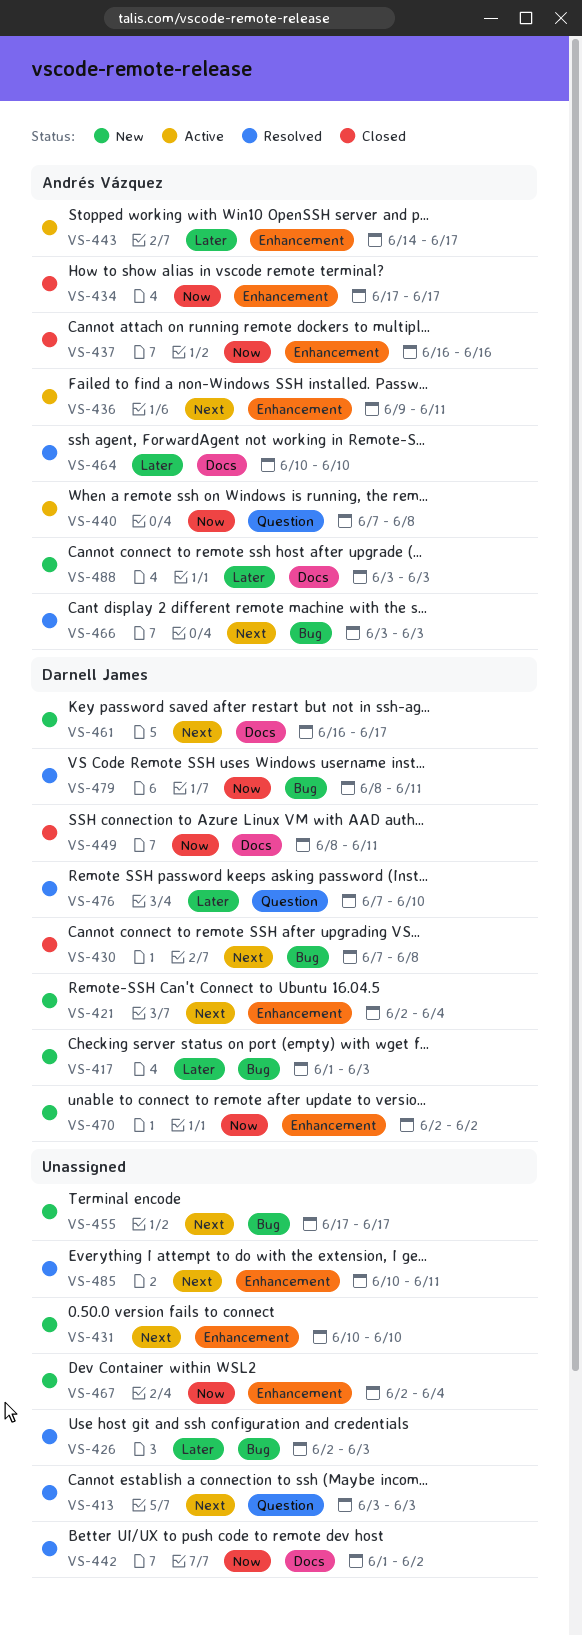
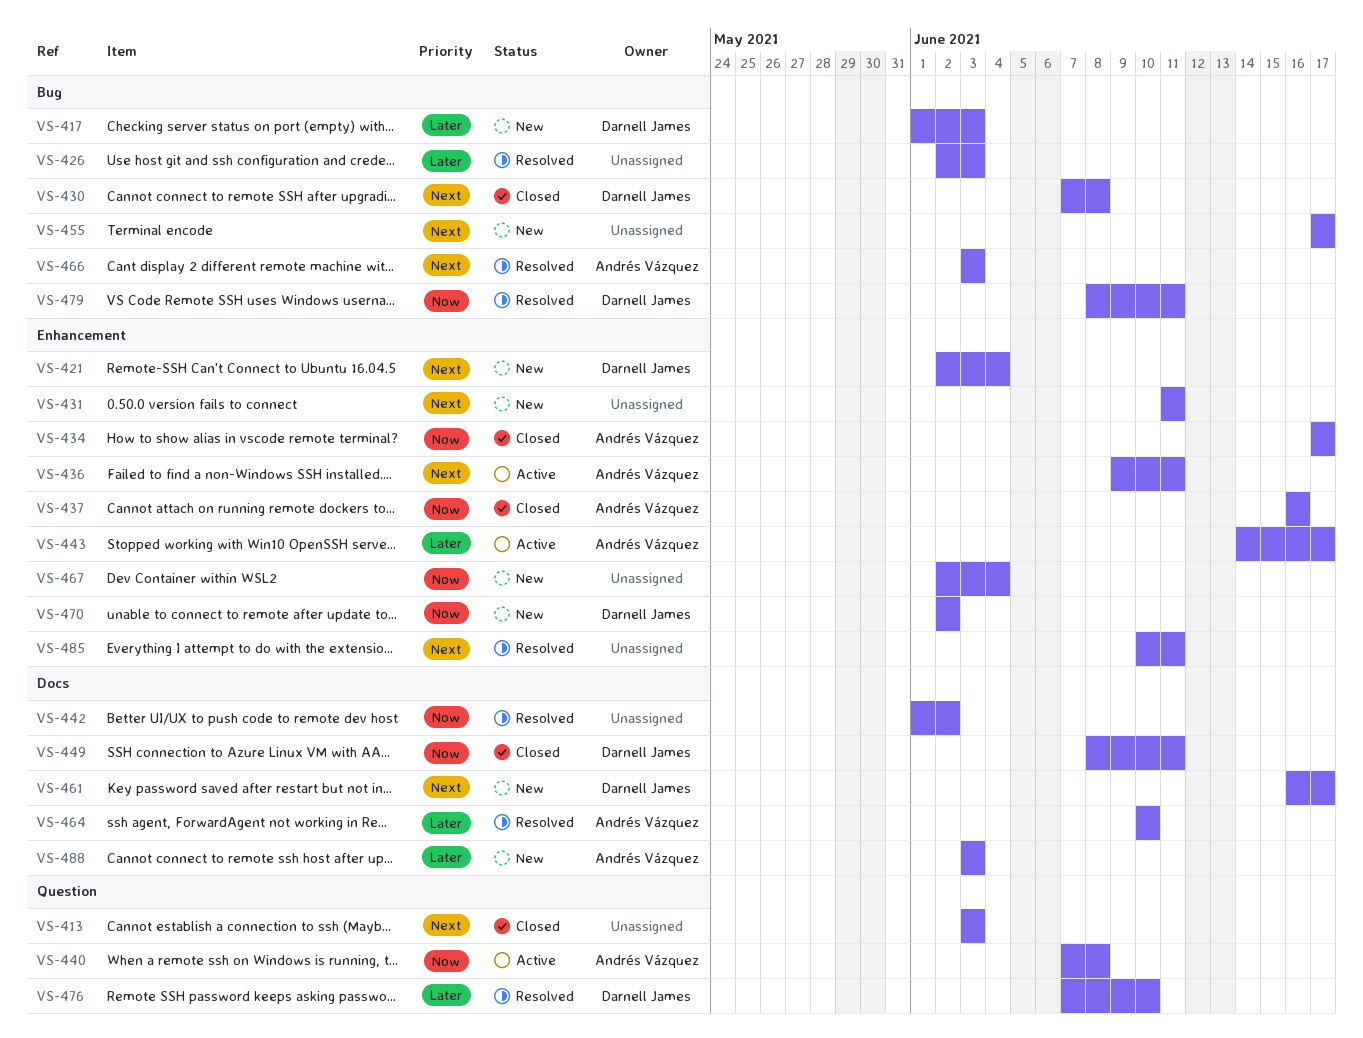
VS-413, status: Resolved -> Closed
VS-431, start: Jun 10 -> Jun 11
VS-431, due: Jun 10 -> Jun 11

